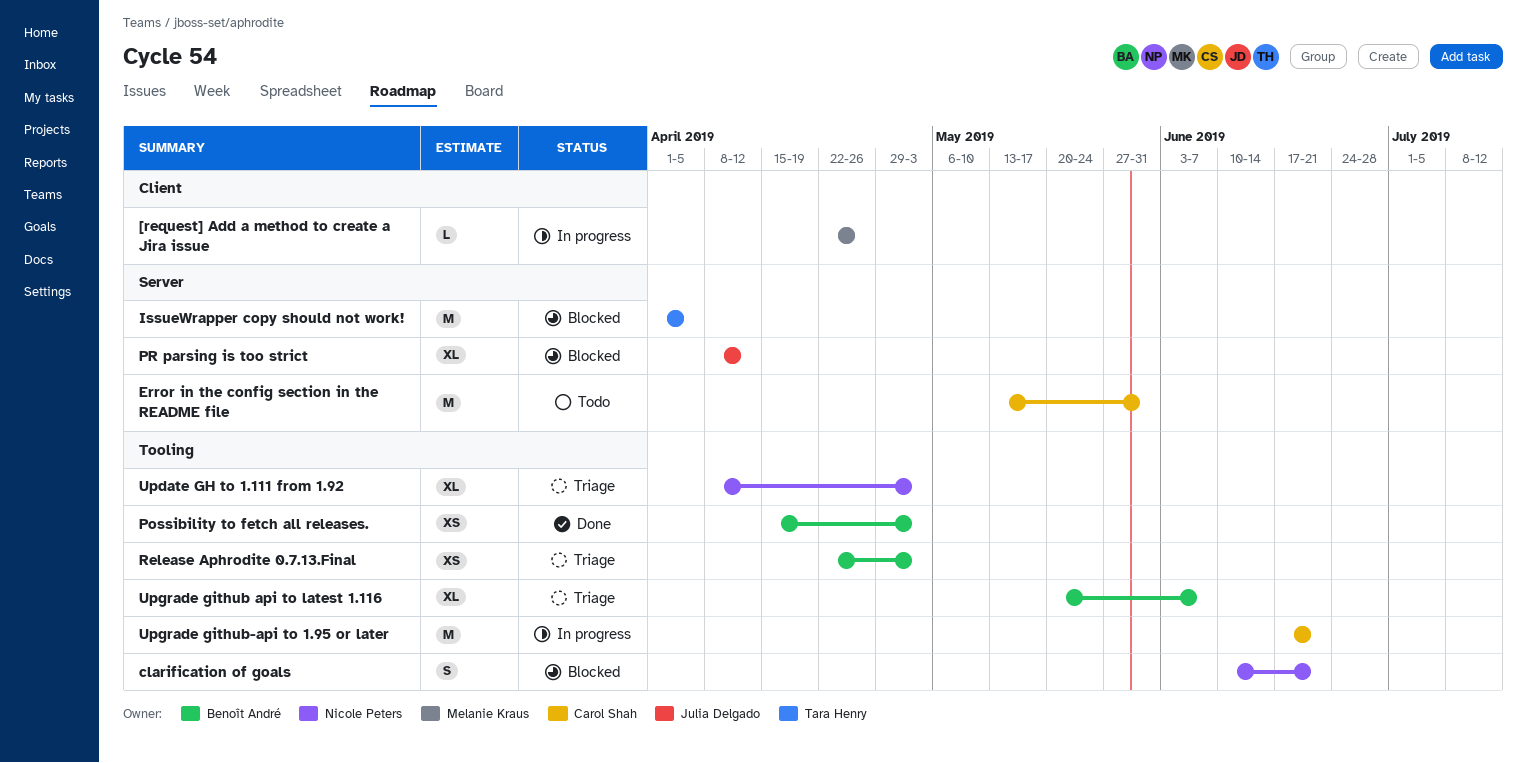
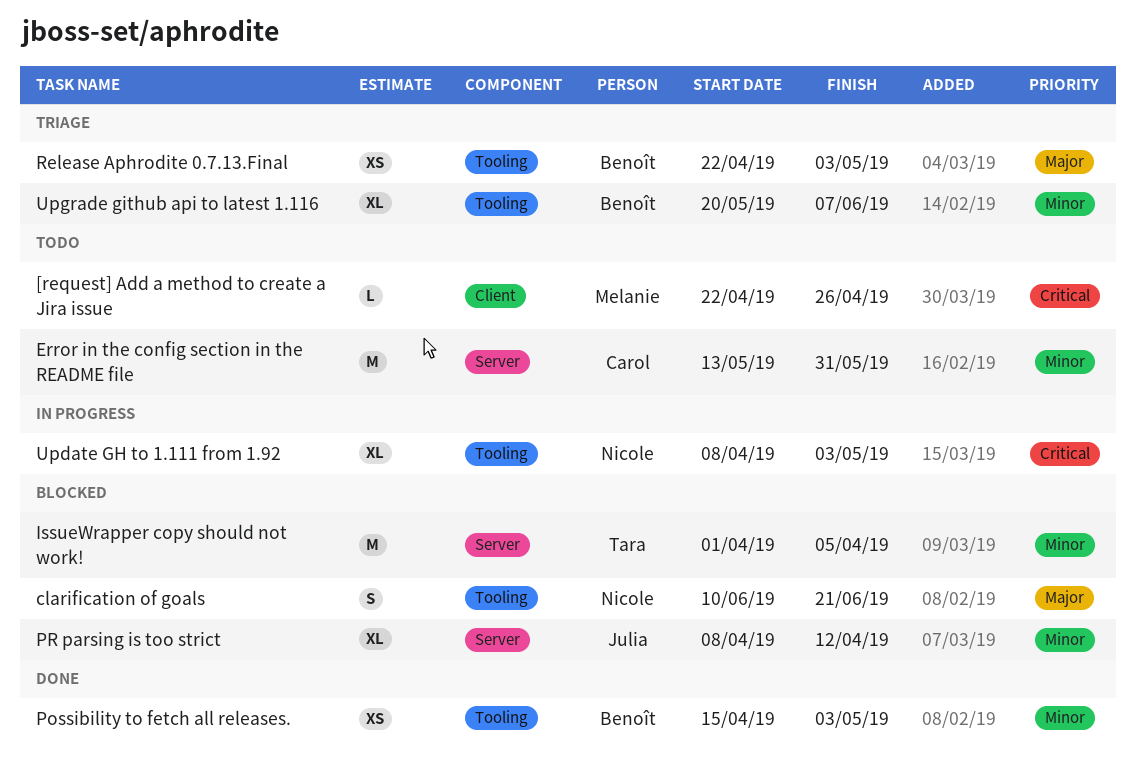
[request] Add a method to create a Jira issue, status: In progress -> Todo
Update GH to 1.111 from 1.92, status: Triage -> In progress
Upgrade github-api to 1.95 or later: present -> none

